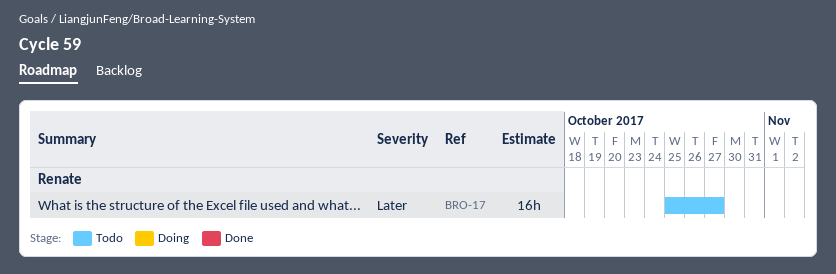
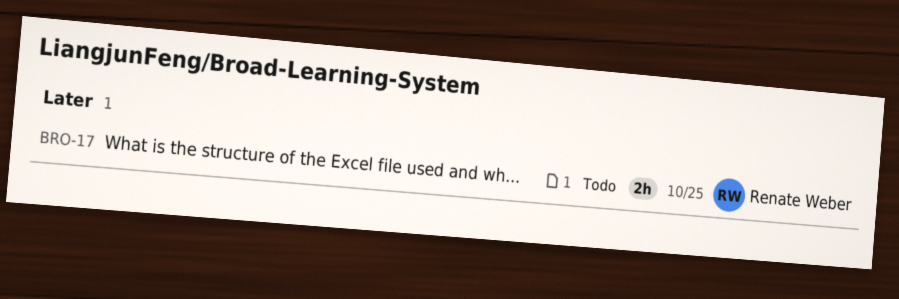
BRO-17, estimate: 16h -> 2h
BRO-17, due: Oct 27 -> Oct 25

